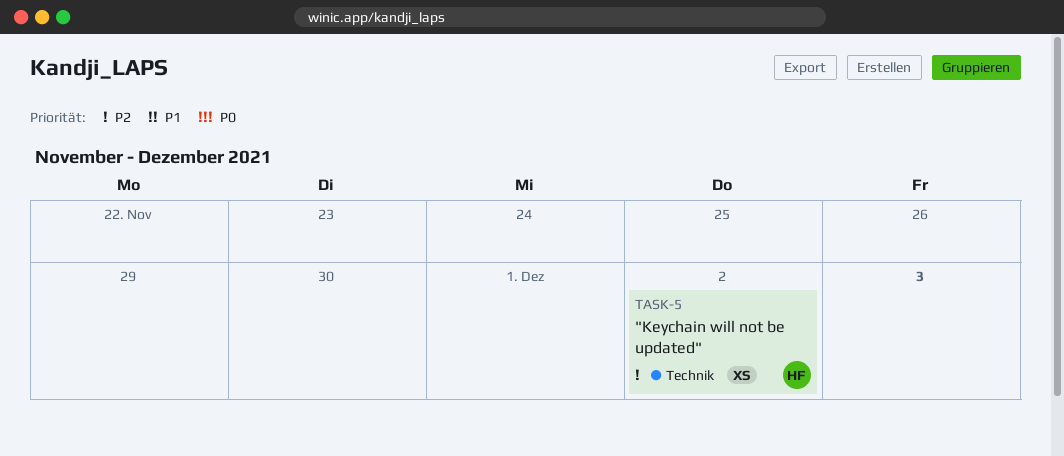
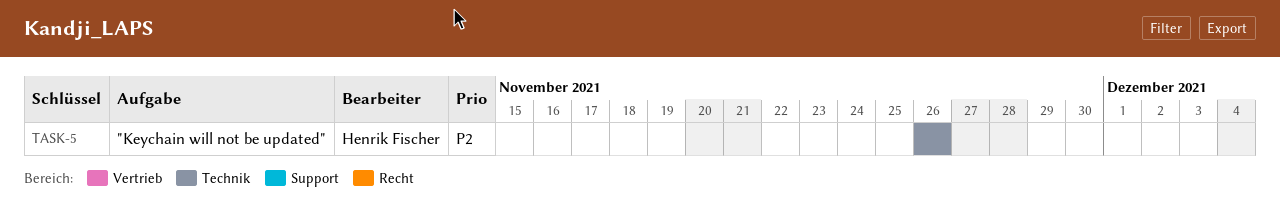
TASK-5, due: Dec 2 -> Nov 26

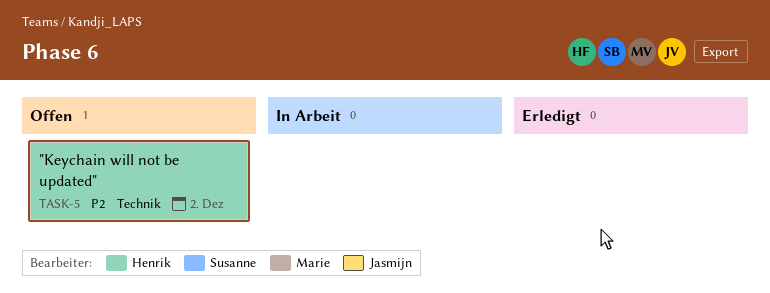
TASK-5, due: Nov 26 -> Dec 2

